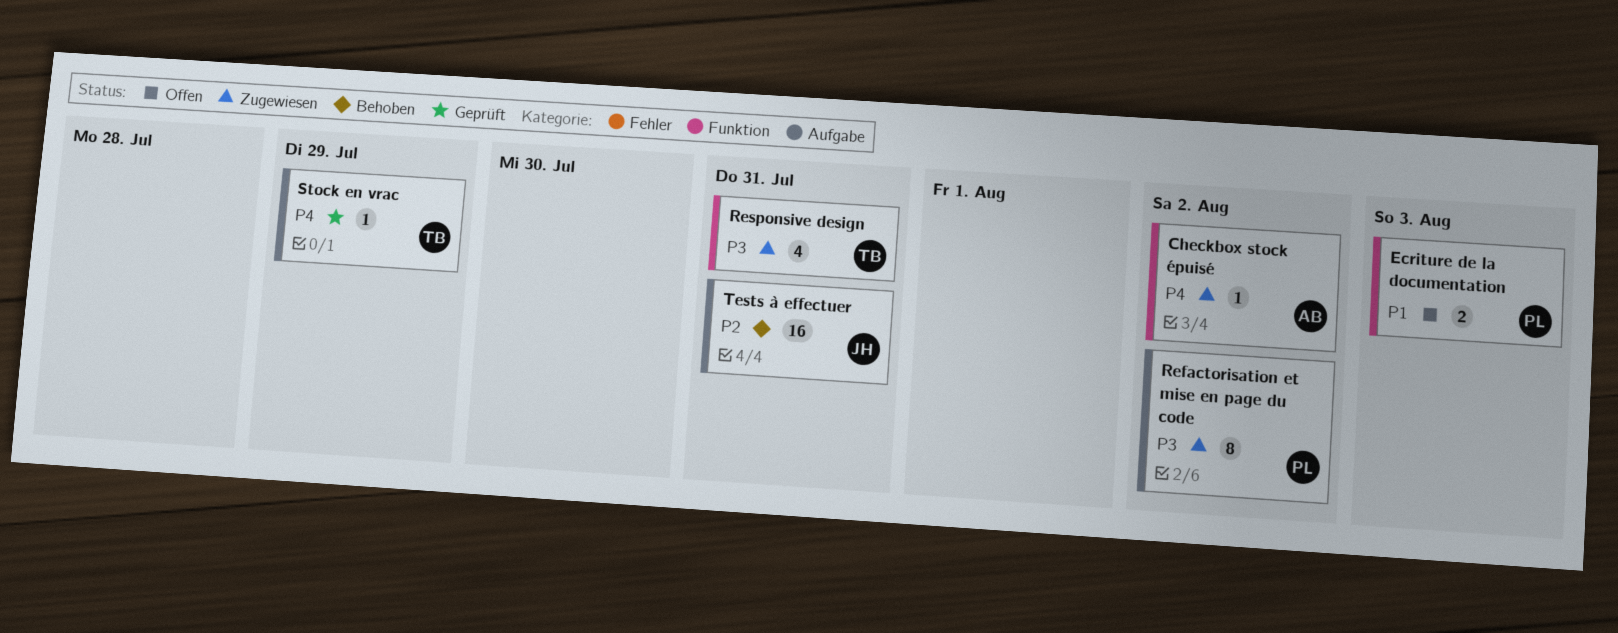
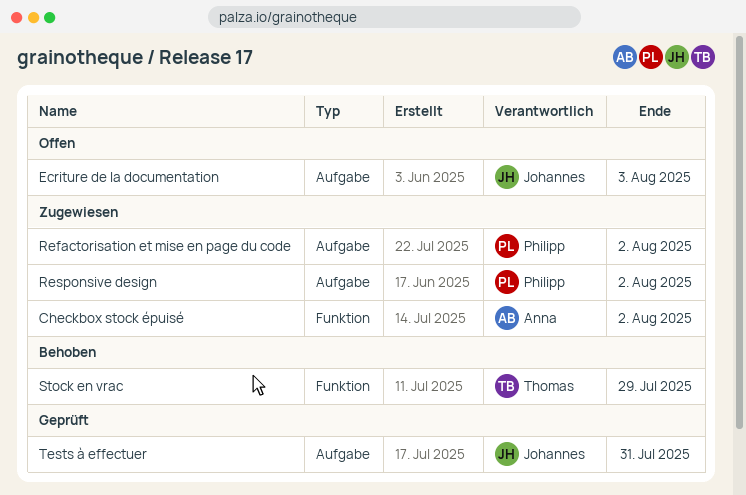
Ecriture de la documentation, owner: Philipp -> Johannes
Ecriture de la documentation, label: Funktion -> Aufgabe
Responsive design, owner: Thomas -> Philipp
Responsive design, label: Funktion -> Aufgabe
Responsive design, due: Jul 31 -> Aug 2
Stock en vrac, status: Geprüft -> Behoben
Stock en vrac, label: Aufgabe -> Funktion
Tests à effectuer, status: Behoben -> Geprüft

